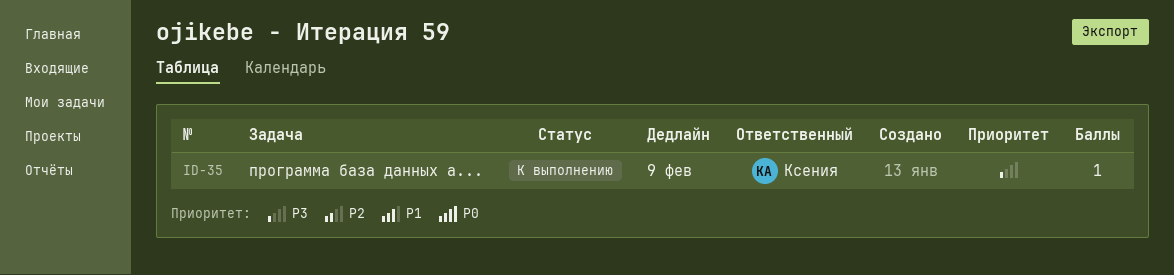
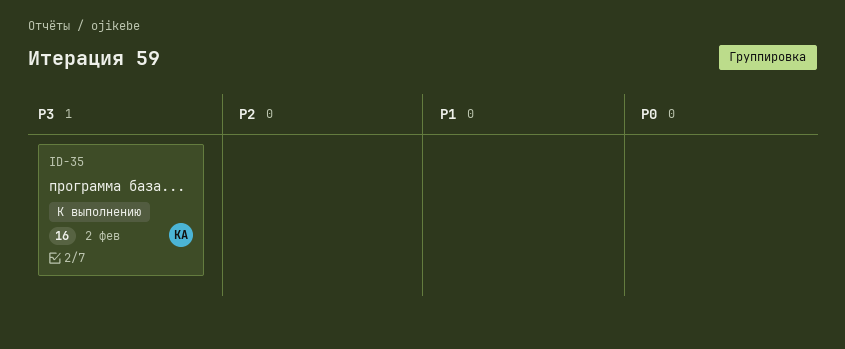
ID-35, estimate: 1 -> 16
ID-35, due: Feb 9 -> Feb 2

